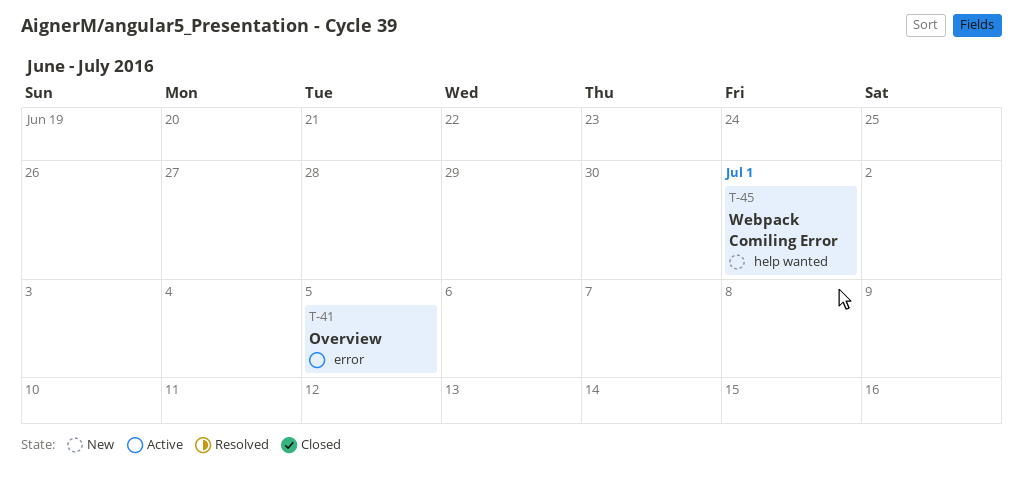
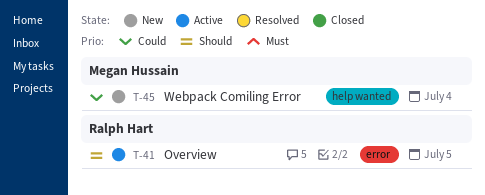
T-45, due: Jul 1 -> Jul 4

